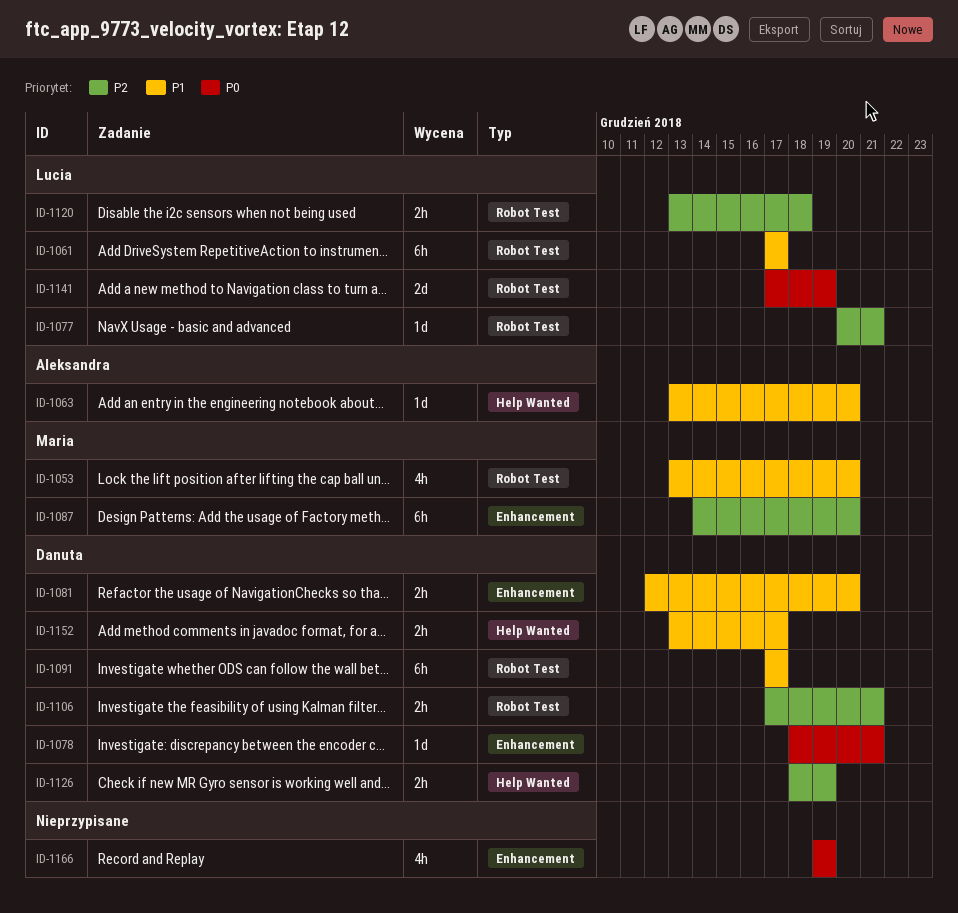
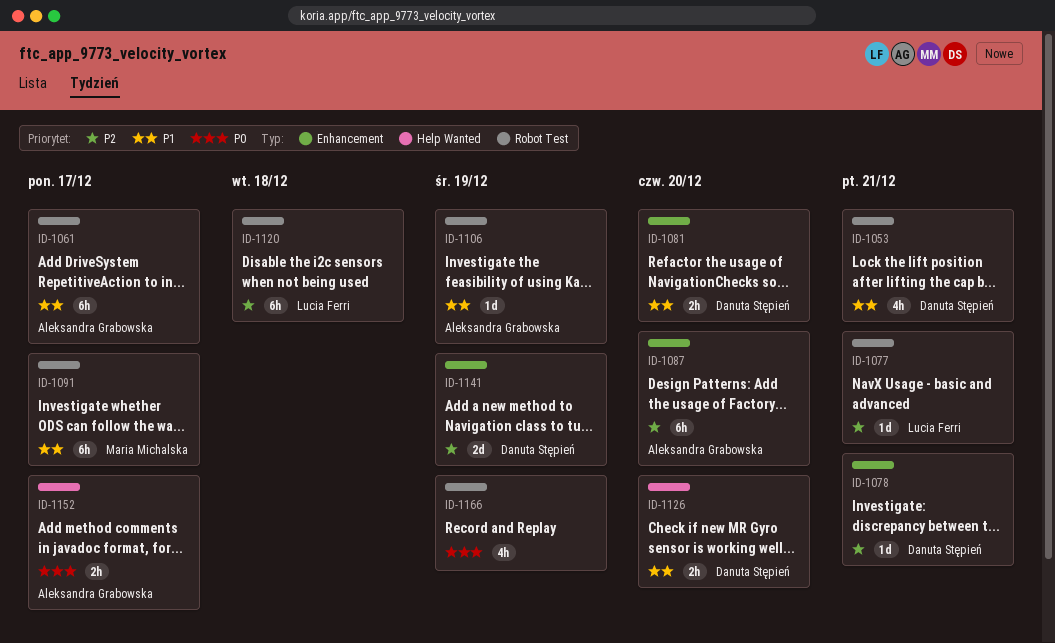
ID-1053, owner: Maria Michalska -> Danuta Stępień
ID-1053, due: Dec 20 -> Dec 21
ID-1061, owner: Lucia Ferri -> Aleksandra Grabowska
ID-1063: present -> none
ID-1078, priority: P0 -> P2
ID-1087, owner: Maria Michalska -> Aleksandra Grabowska
ID-1091, owner: Danuta Stępień -> Maria Michalska
ID-1106, owner: Danuta Stępień -> Aleksandra Grabowska
ID-1106, priority: P2 -> P1
ID-1106, estimate: 2h -> 1d
ID-1106, due: Dec 21 -> Dec 19
ID-1120, estimate: 2h -> 6h
ID-1126, priority: P2 -> P1
ID-1126, due: Dec 19 -> Dec 20
ID-1141, owner: Lucia Ferri -> Danuta Stępień
ID-1141, priority: P0 -> P2
ID-1141, label: Robot Test -> Enhancement
ID-1152, owner: Danuta Stępień -> Aleksandra Grabowska
ID-1152, priority: P1 -> P0
ID-1166, label: Enhancement -> Robot Test

